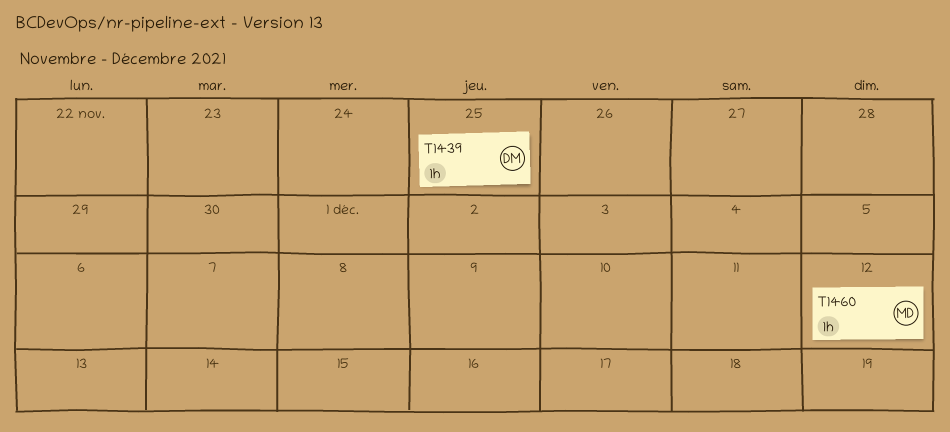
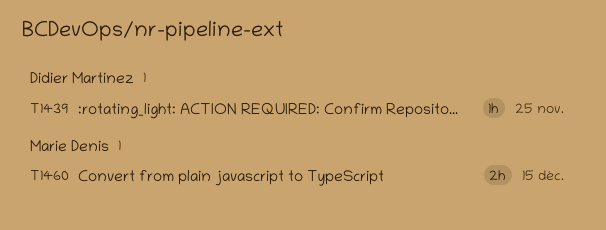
T1460, estimate: 1h -> 2h
T1460, due: Dec 12 -> Dec 15

